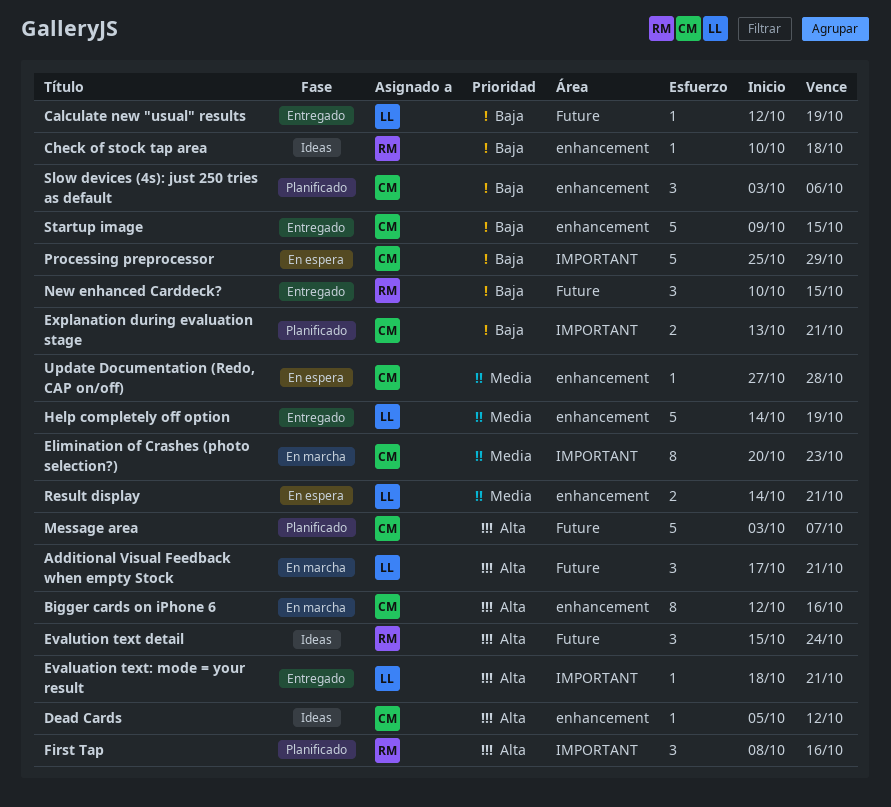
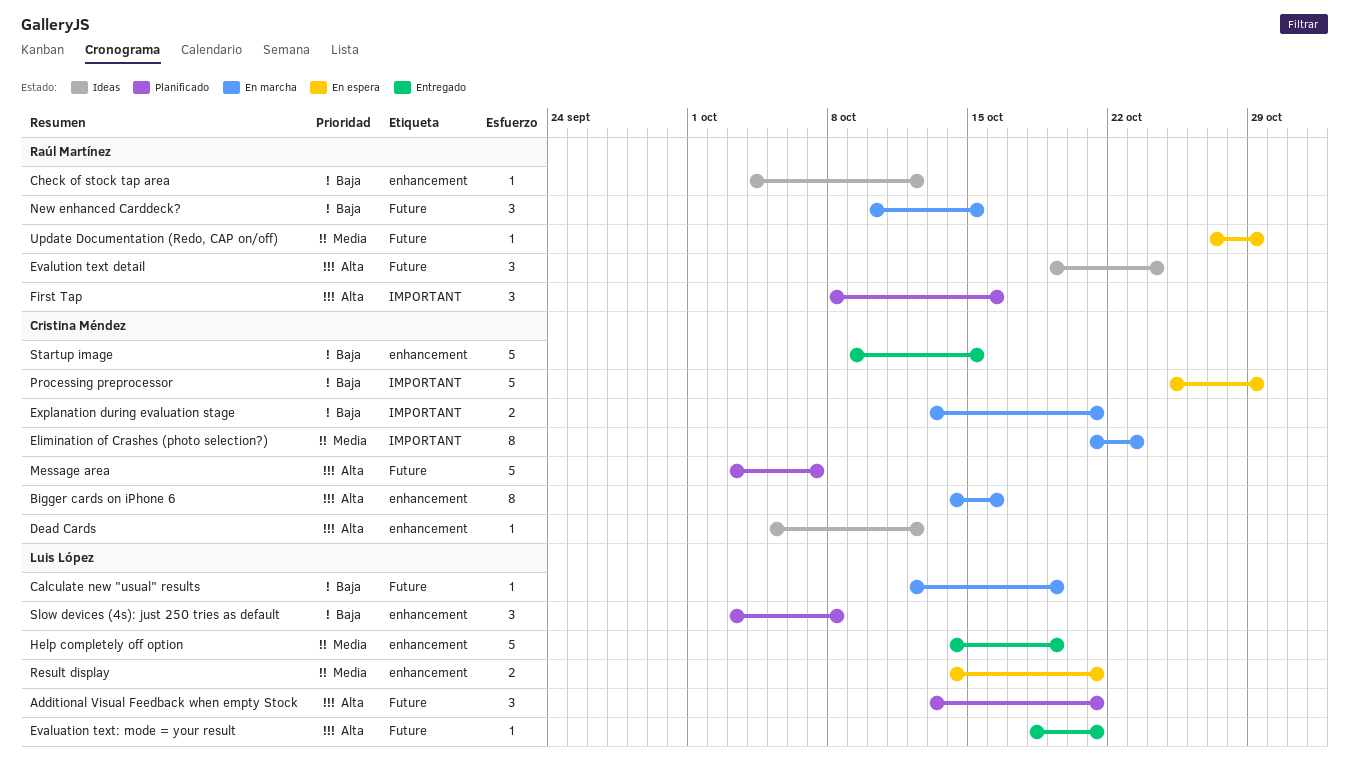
Additional Visual Feedback when empty Stock, status: En marcha -> Planificado
Additional Visual Feedback when empty Stock, start: Oct 17 -> Oct 13
Bigger cards on iPhone 6, start: Oct 12 -> Oct 14
Calculate new "usual" results, status: Entregado -> En marcha
Check of stock tap area, start: Oct 10 -> Oct 4
Check of stock tap area, due: Oct 18 -> Oct 12
Elimination of Crashes (photo selection?), start: Oct 20 -> Oct 21
Evaluation text: mode = your result, label: IMPORTANT -> Future
Evalution text detail, start: Oct 15 -> Oct 19
Explanation during evaluation stage, status: Planificado -> En marcha
New enhanced Carddeck?, status: Entregado -> En marcha
Slow devices (4s): just 250 tries as default, owner: Cristina Méndez -> Luis López
Slow devices (4s): just 250 tries as default, due: Oct 6 -> Oct 8
Update Documentation (Redo, CAP on/off), owner: Cristina Méndez -> Raúl Martínez
Update Documentation (Redo, CAP on/off), label: enhancement -> Future
Update Documentation (Redo, CAP on/off), due: Oct 28 -> Oct 29

